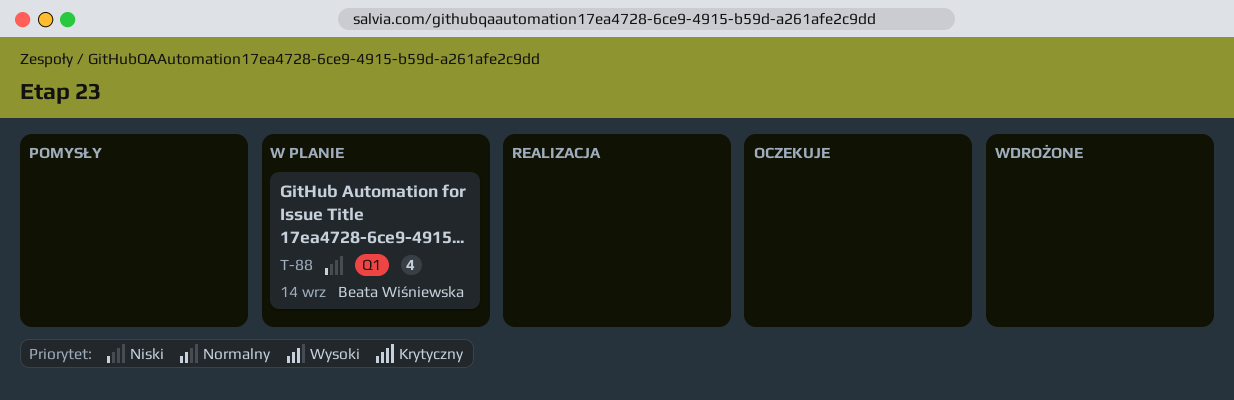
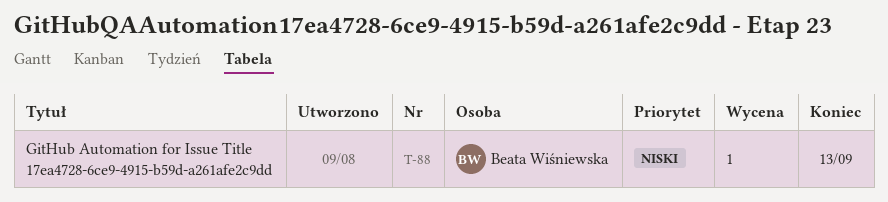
T-88, estimate: 4 -> 1
T-88, due: Sep 14 -> Sep 13

